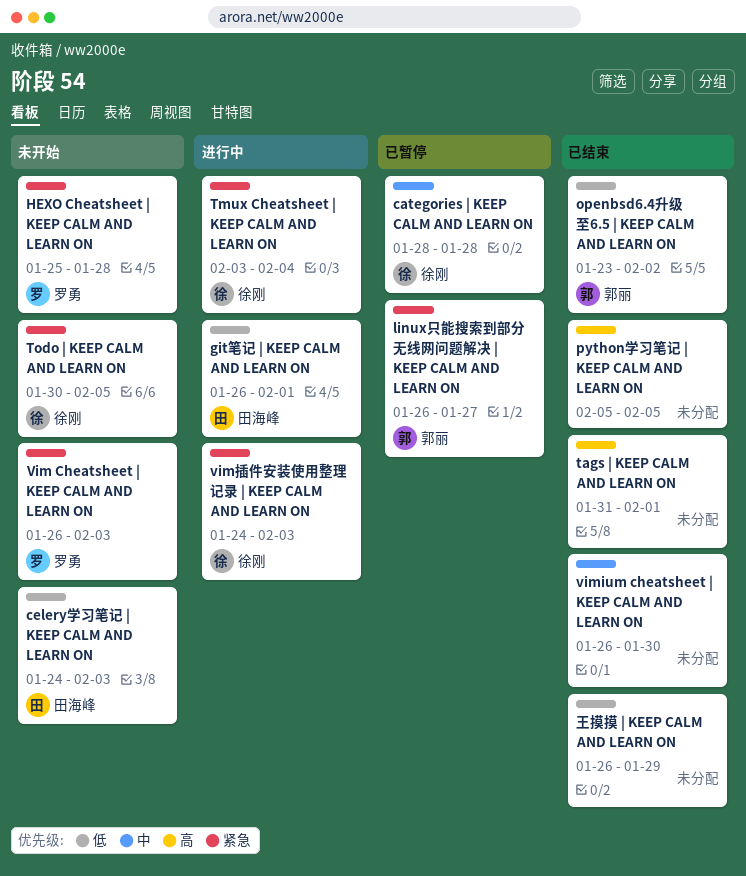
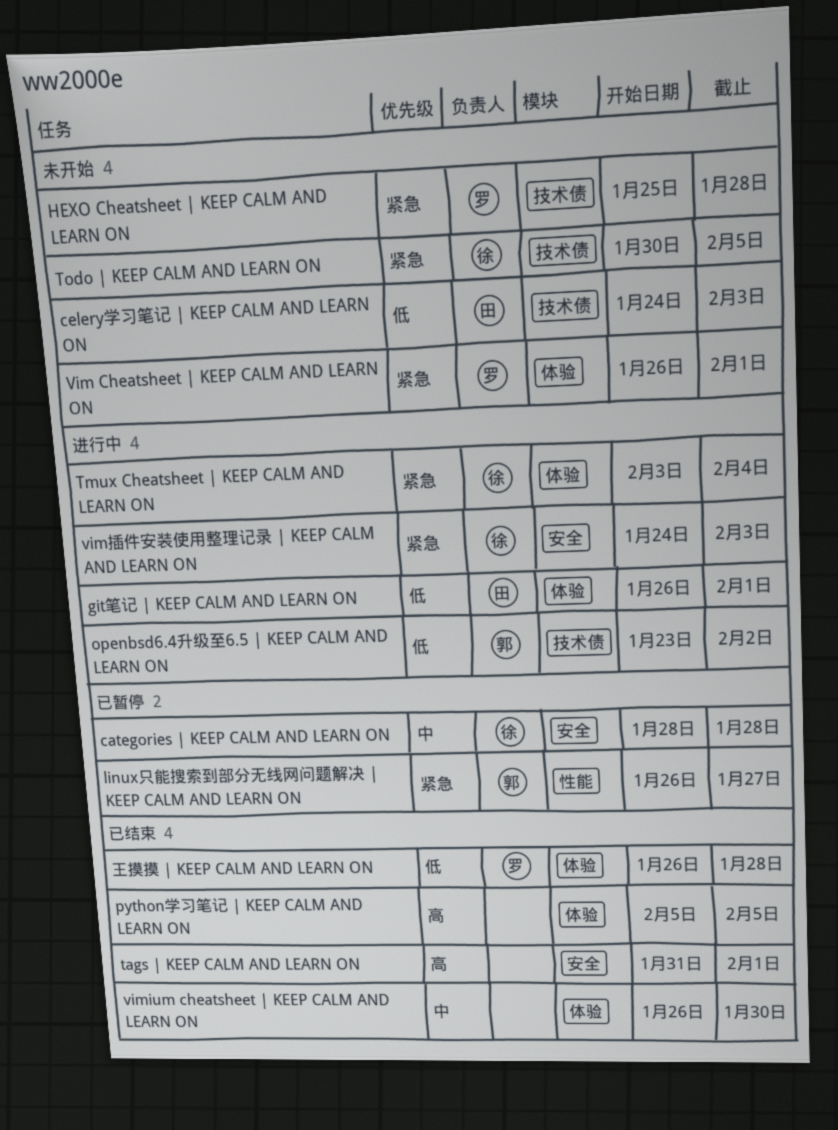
openbsd6.4升级至6.5 | KEEP CALM AND LEARN ON, status: 已结束 -> 进行中
Vim Cheatsheet | KEEP CALM AND LEARN ON, due: Feb 3 -> Feb 1
王摸摸 | KEEP CALM AND LEARN ON, owner: none -> 罗勇
王摸摸 | KEEP CALM AND LEARN ON, due: Jan 29 -> Jan 28

